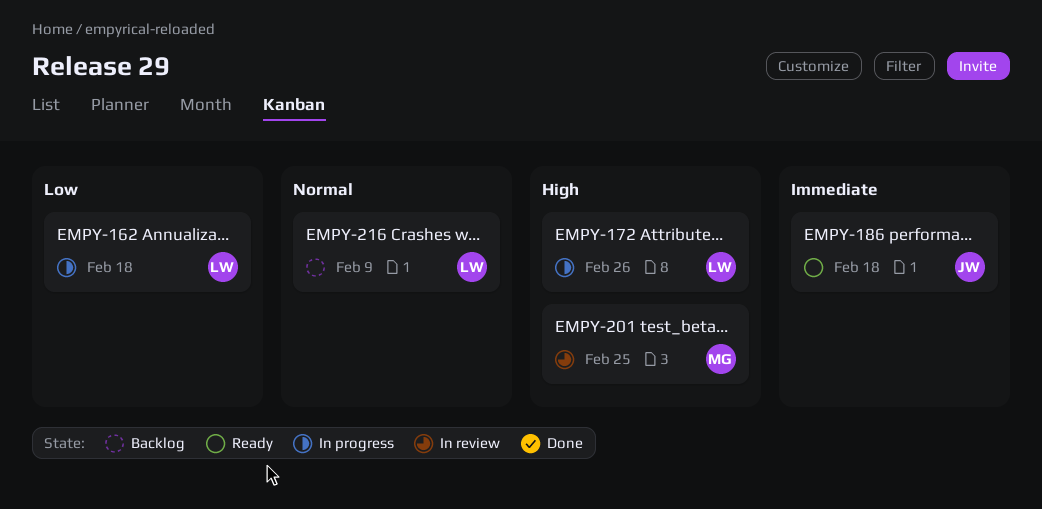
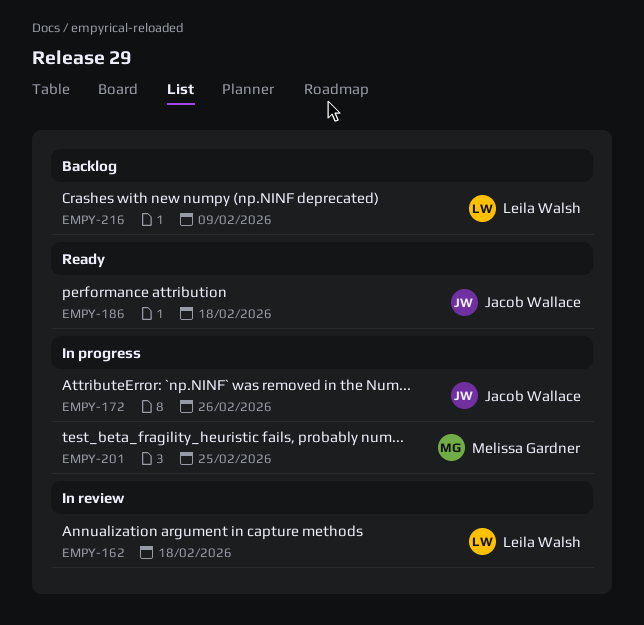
EMPY-162, status: In progress -> In review
EMPY-172, owner: Leila Walsh -> Jacob Wallace
EMPY-201, status: In review -> In progress

